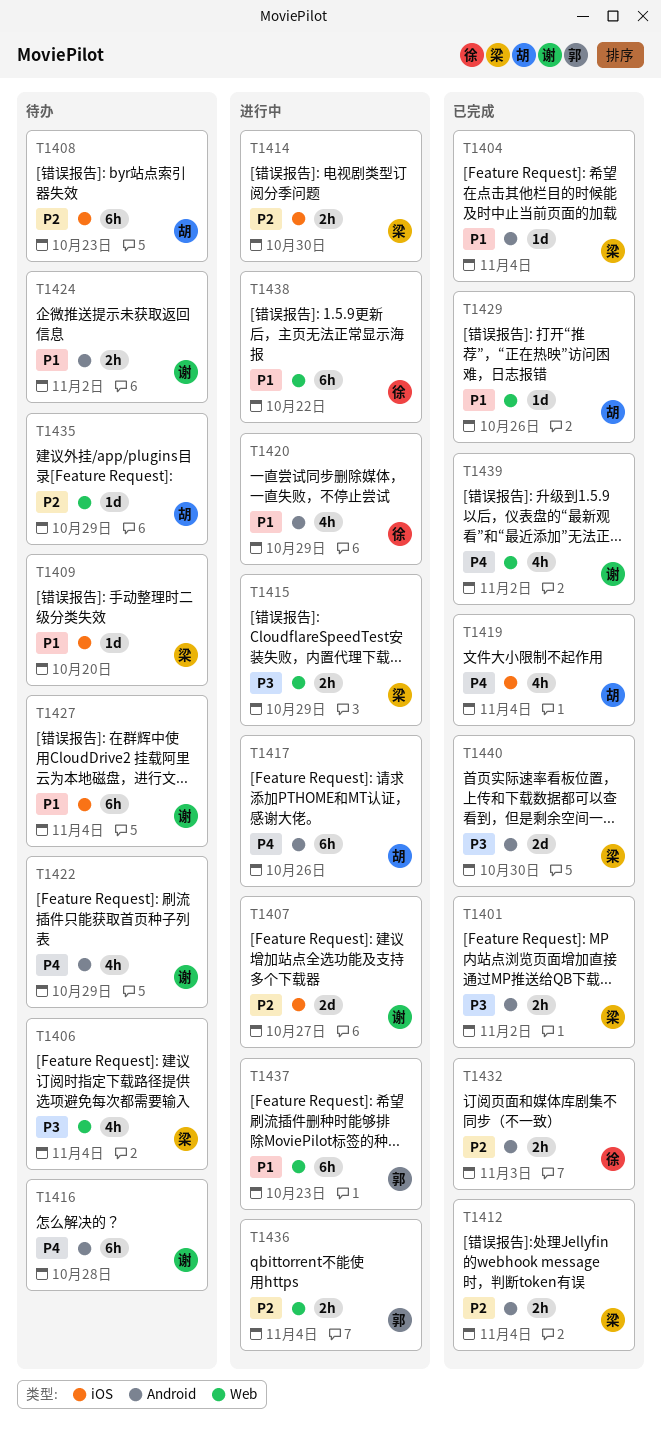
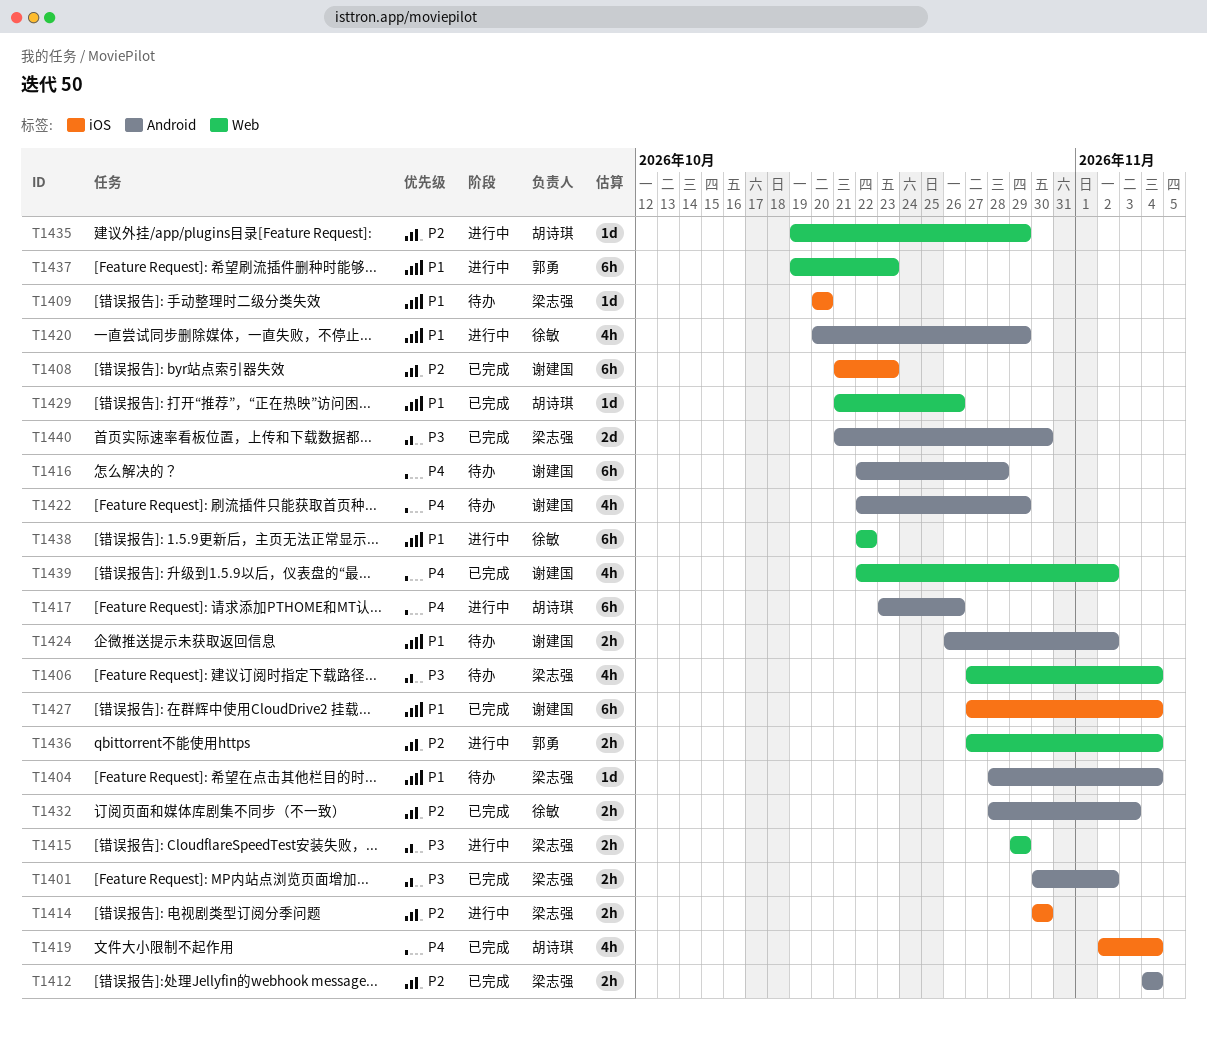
T1404, status: 已完成 -> 待办
T1407: present -> none
T1408, status: 待办 -> 已完成
T1408, owner: 胡诗琪 -> 谢建国
T1427, status: 待办 -> 已完成
T1435, status: 待办 -> 进行中

